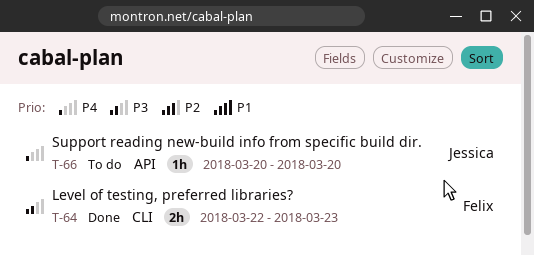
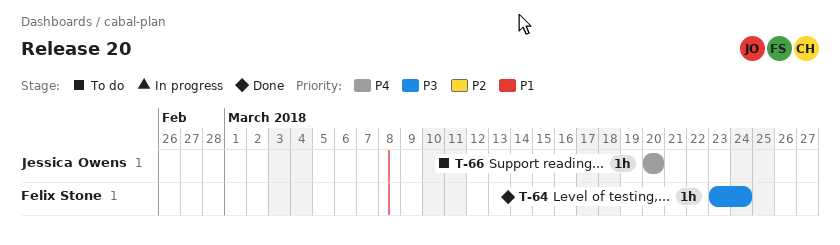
T-64, estimate: 2h -> 1h
T-64, start: Mar 22 -> Mar 23
T-64, due: Mar 23 -> Mar 24

